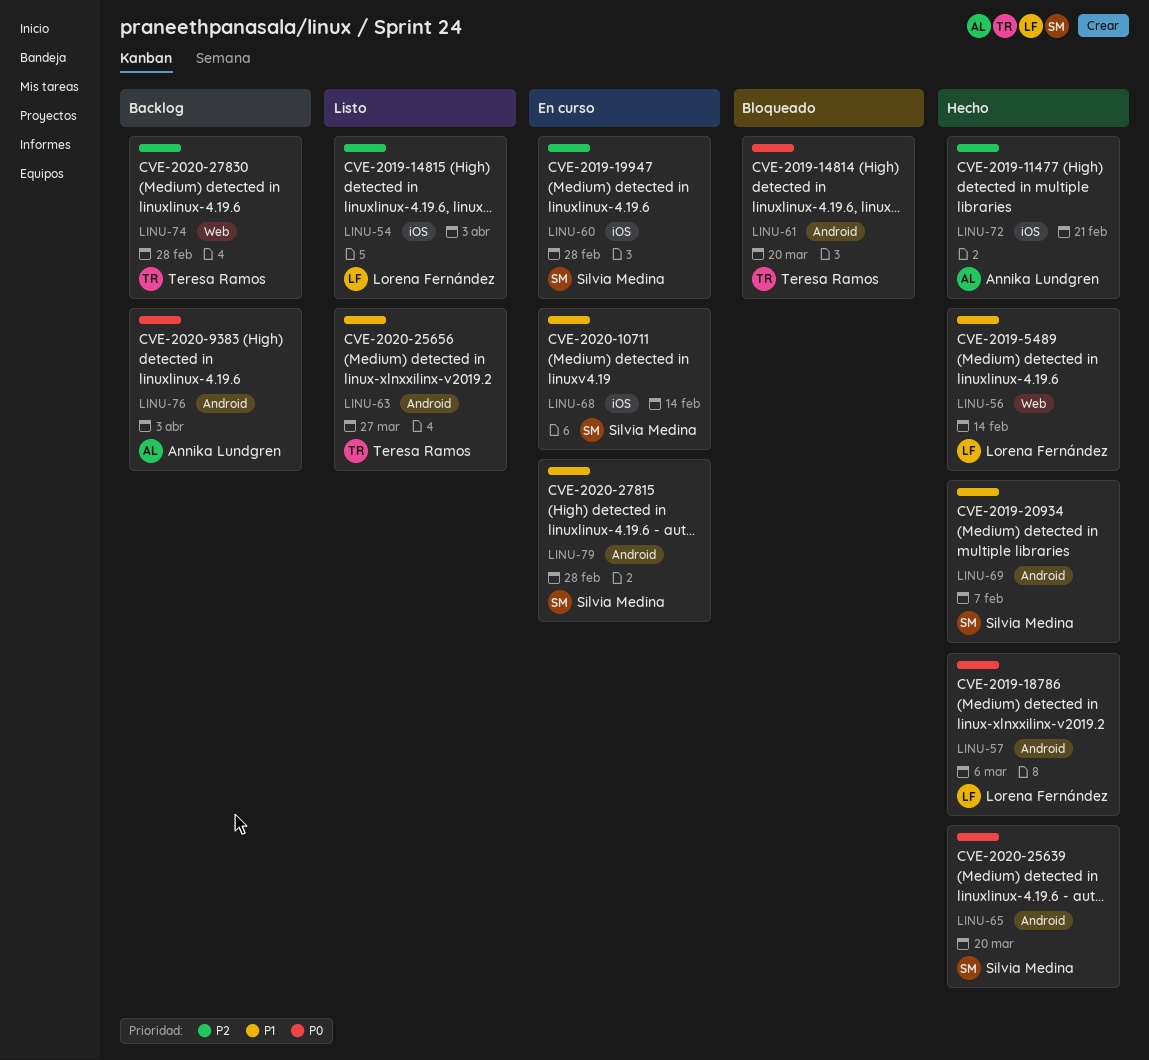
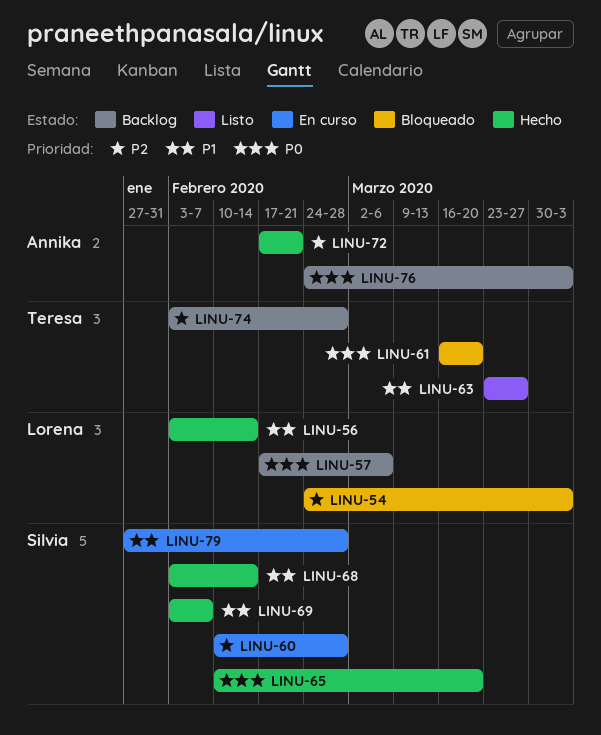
LINU-54, status: Listo -> Bloqueado
LINU-57, status: Hecho -> Backlog
LINU-68, status: En curso -> Hecho

